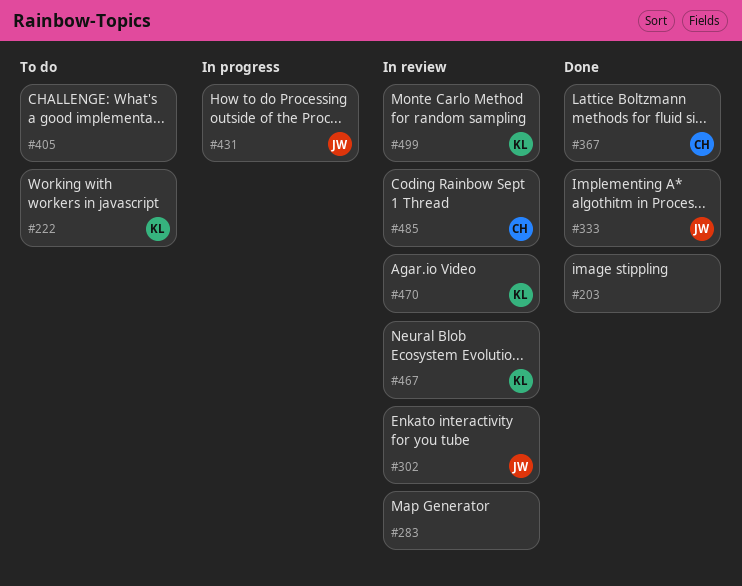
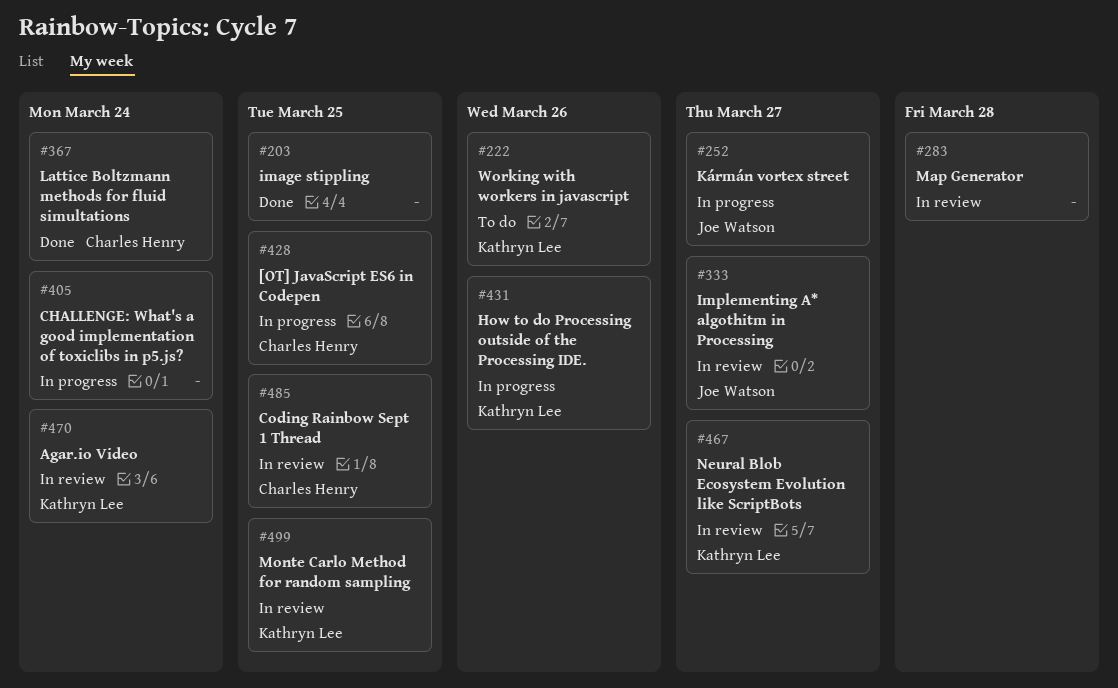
#252: none -> present
#302: present -> none
#333, status: Done -> In review
#405, status: To do -> In progress
#428: none -> present
#431, owner: Joe Watson -> Kathryn Lee

